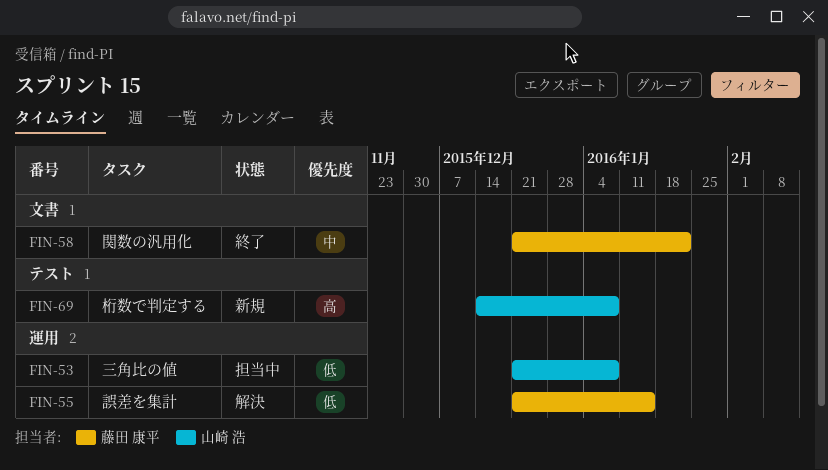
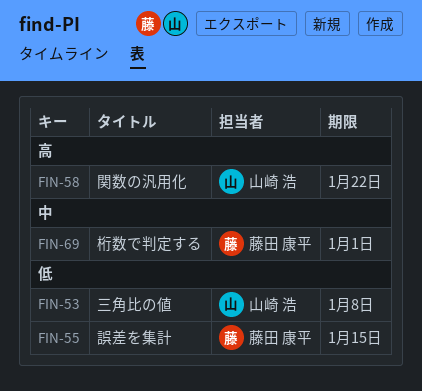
FIN-58, owner: 藤田 康平 -> 山崎 浩
FIN-58, priority: 中 -> 高
FIN-69, owner: 山崎 浩 -> 藤田 康平
FIN-69, priority: 高 -> 中
FIN-69, due: Jan 8 -> Jan 1

